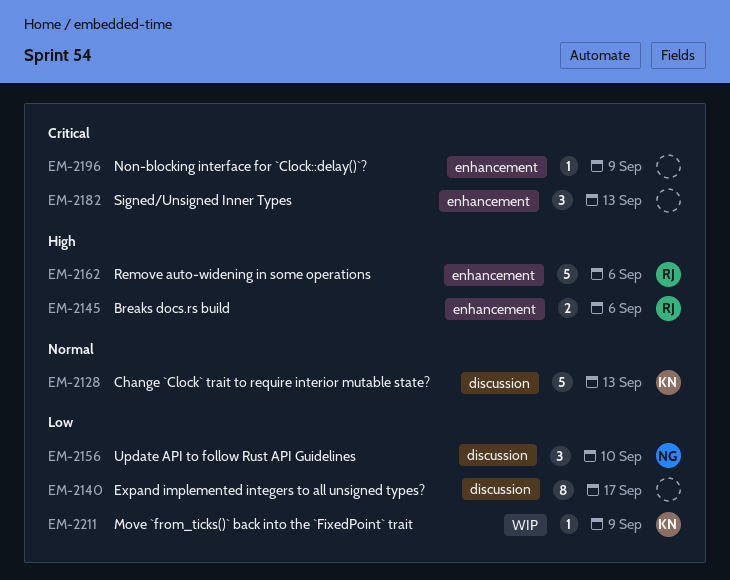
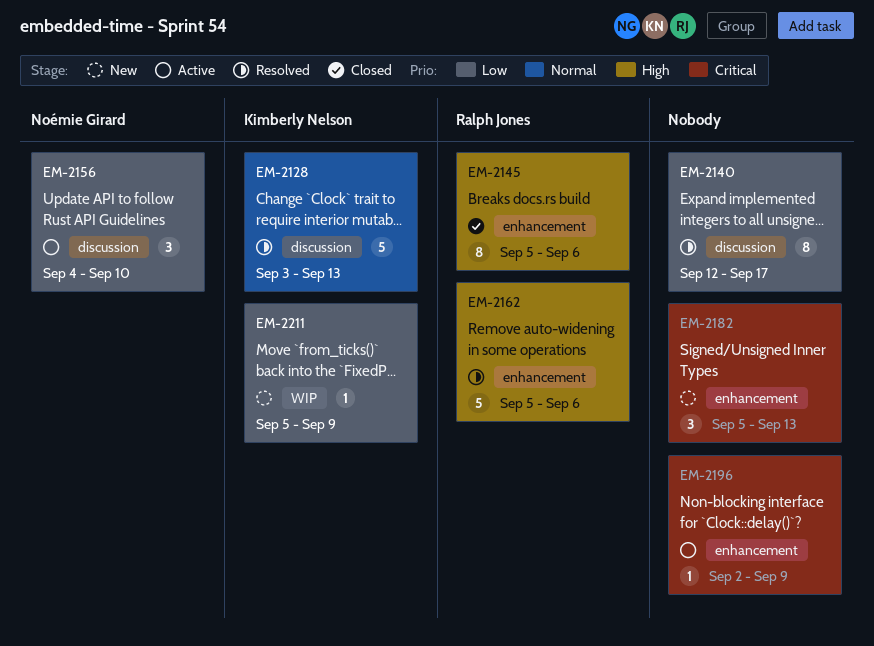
EM-2145, estimate: 2 -> 8

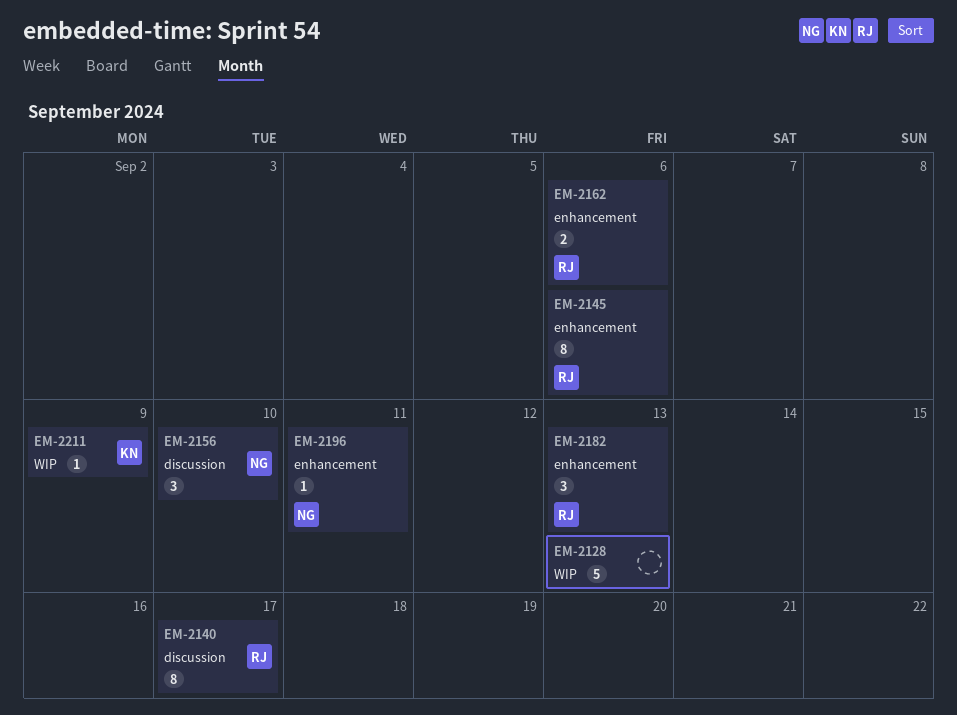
EM-2128, owner: Kimberly Nelson -> none
EM-2128, label: discussion -> WIP
EM-2140, owner: none -> Ralph Jones
EM-2162, estimate: 5 -> 2
EM-2182, owner: none -> Ralph Jones
EM-2196, owner: none -> Noémie Girard
EM-2196, due: Sep 9 -> Sep 11

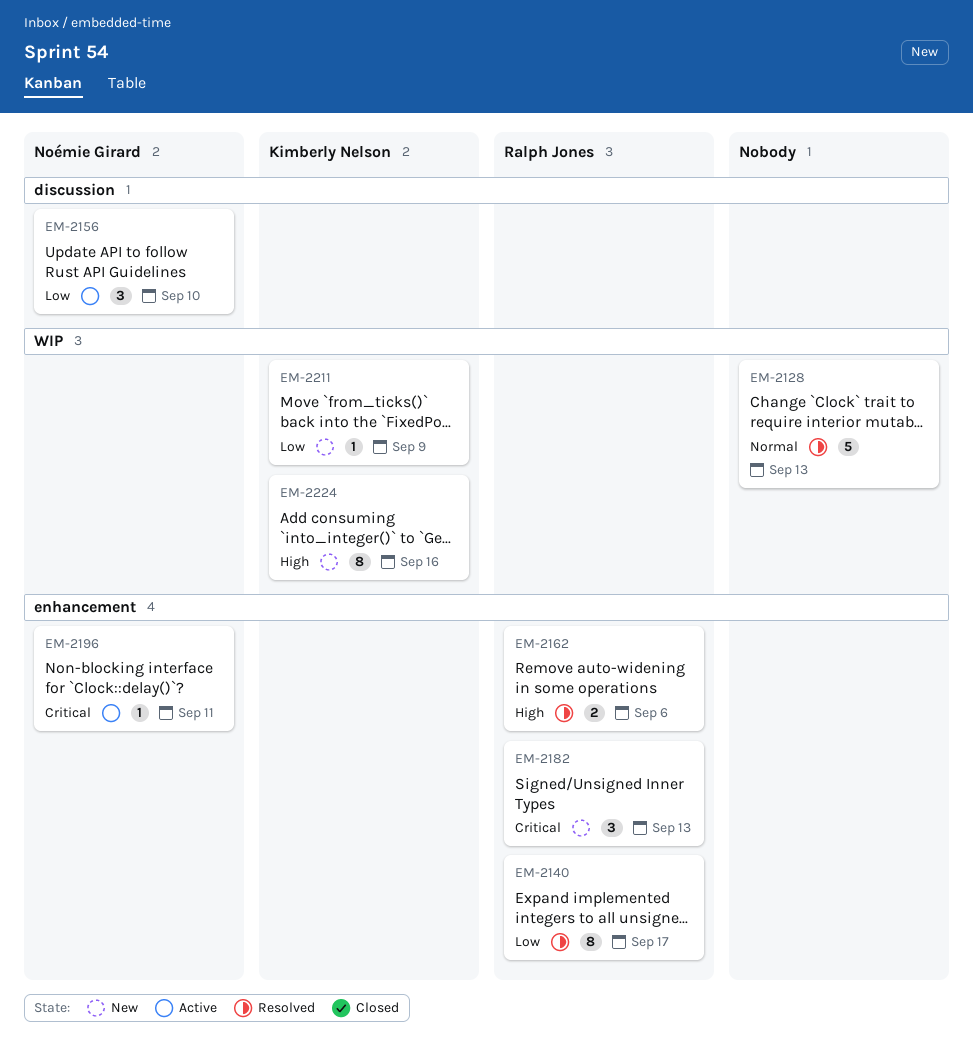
EM-2140, label: discussion -> enhancement
EM-2145: present -> none
EM-2224: none -> present

